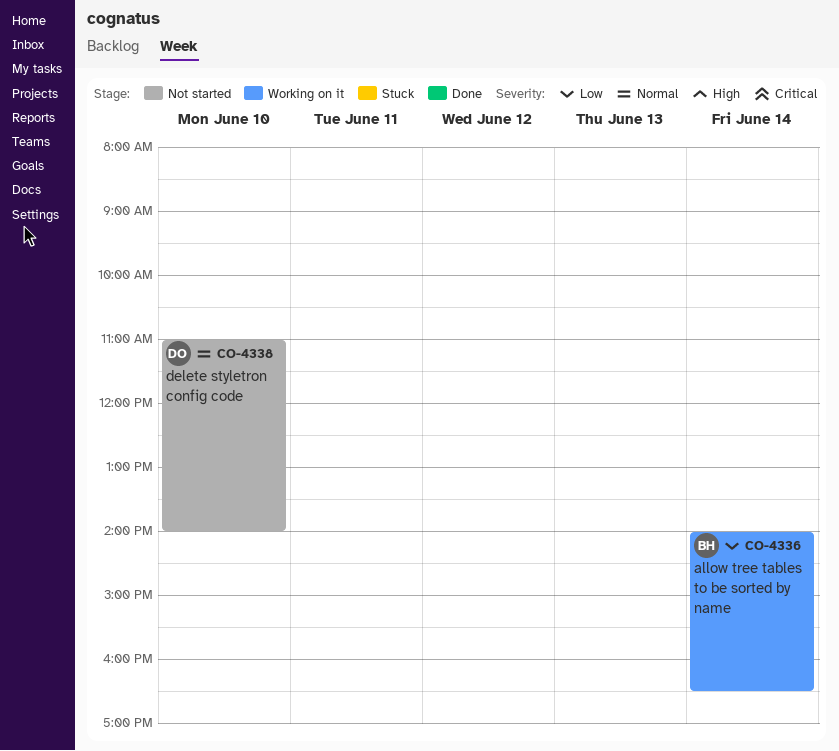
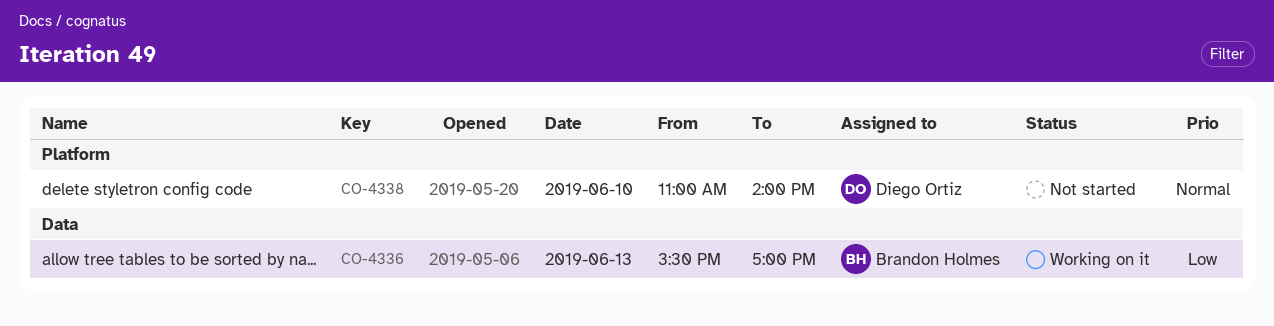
CO-4336, day: Jun 14 -> Jun 13
CO-4336, begins: 14:00 -> 15:30
CO-4336, ends: 16:30 -> 17:00

